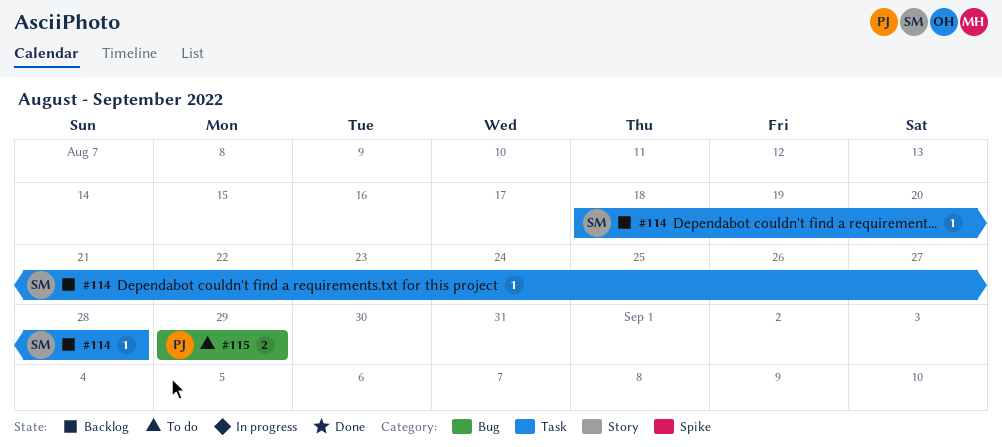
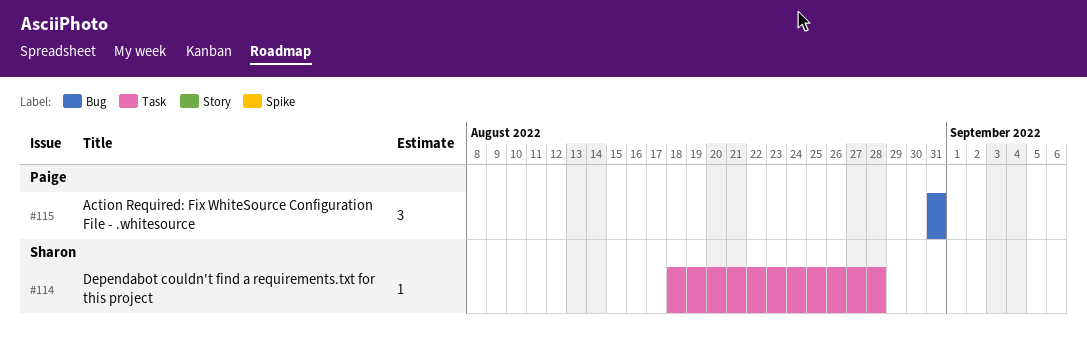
#115, estimate: 2 -> 3
#115, start: Aug 29 -> Aug 31
#115, due: Aug 29 -> Aug 31

